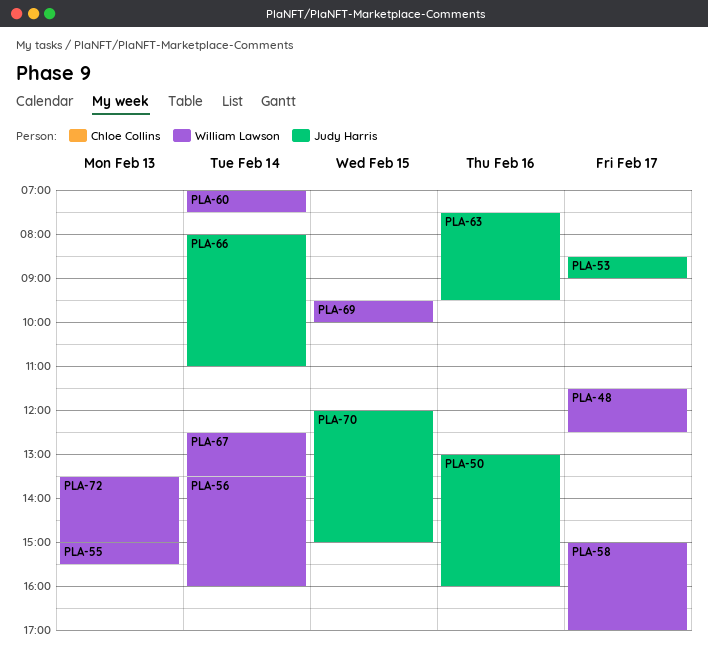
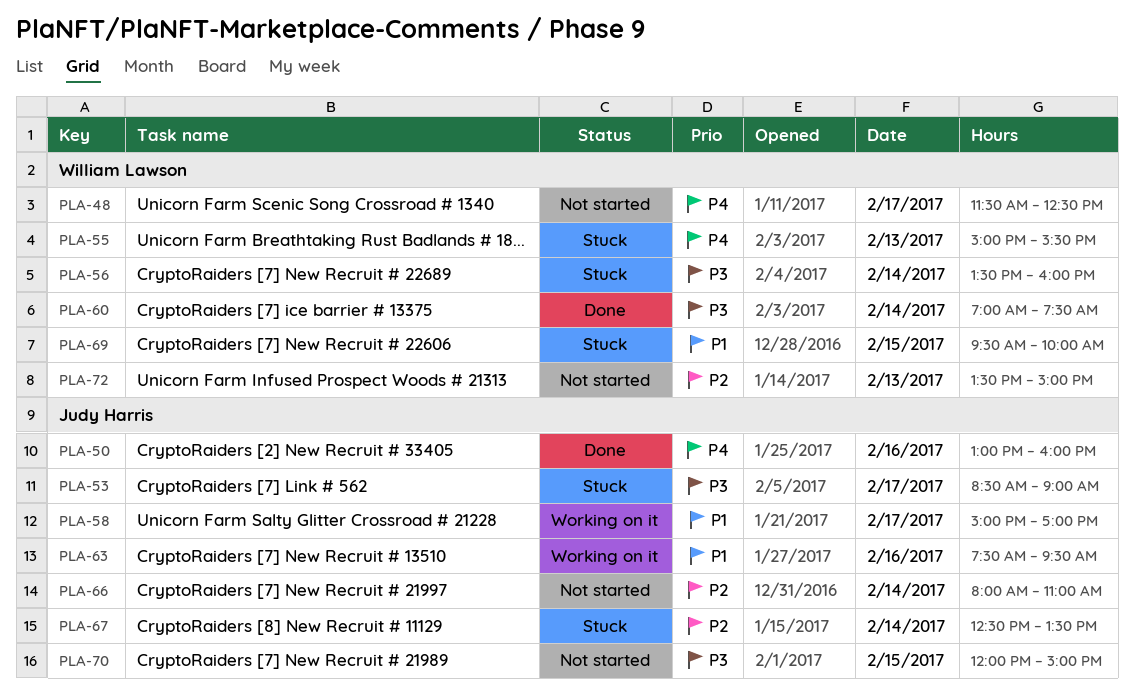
PLA-58, owner: William Lawson -> Judy Harris
PLA-67, owner: William Lawson -> Judy Harris

